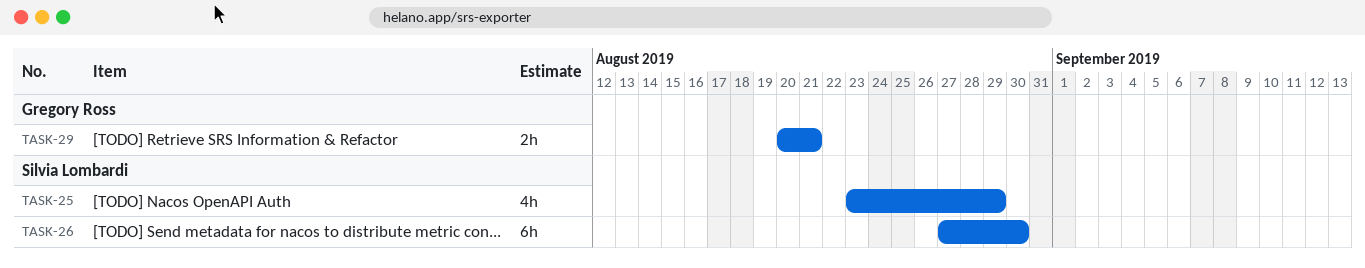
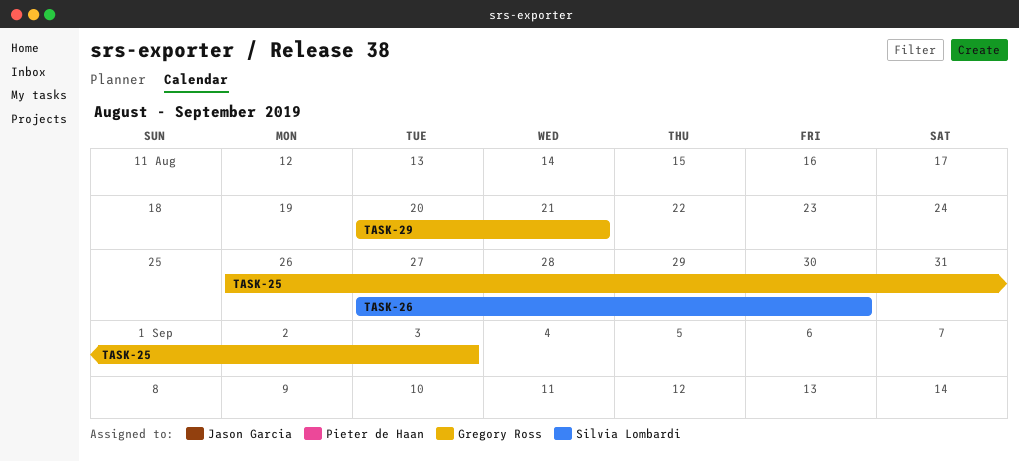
TASK-25, owner: Silvia Lombardi -> Gregory Ross
TASK-25, start: Aug 23 -> Aug 26
TASK-25, due: Aug 29 -> Sep 3

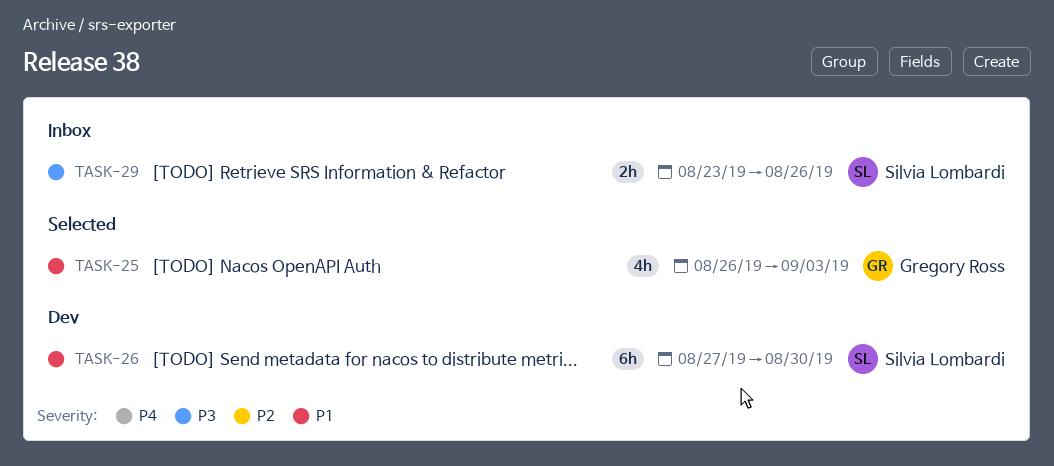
TASK-29, owner: Gregory Ross -> Silvia Lombardi
TASK-29, start: Aug 20 -> Aug 23
TASK-29, due: Aug 21 -> Aug 26

